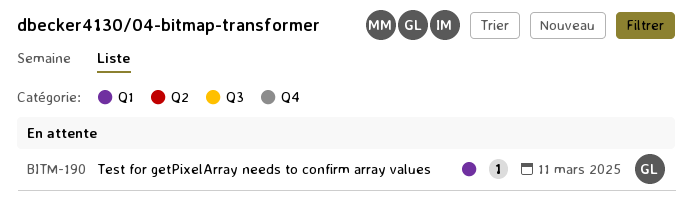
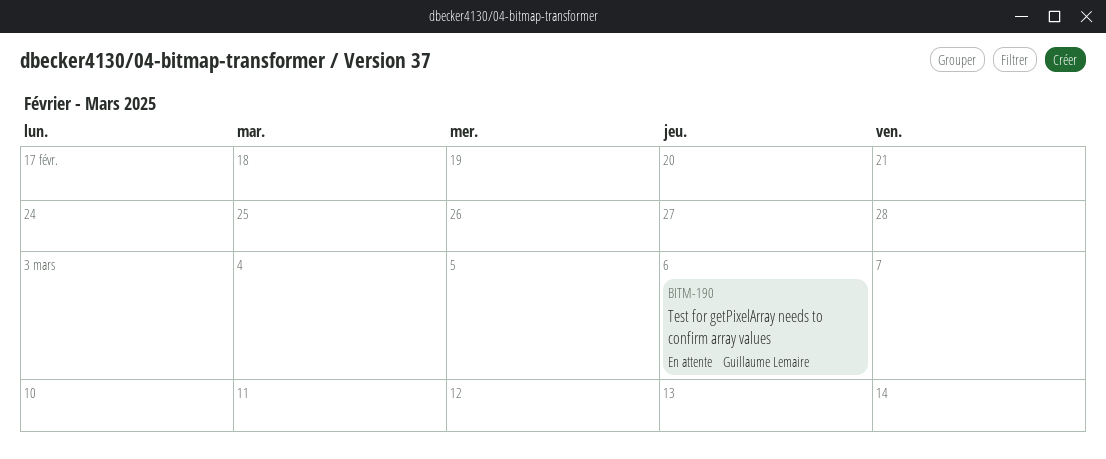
BITM-190, due: Mar 11 -> Mar 6

